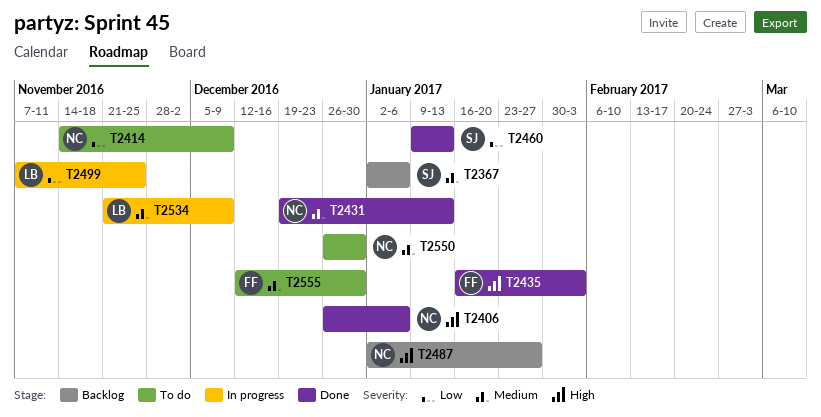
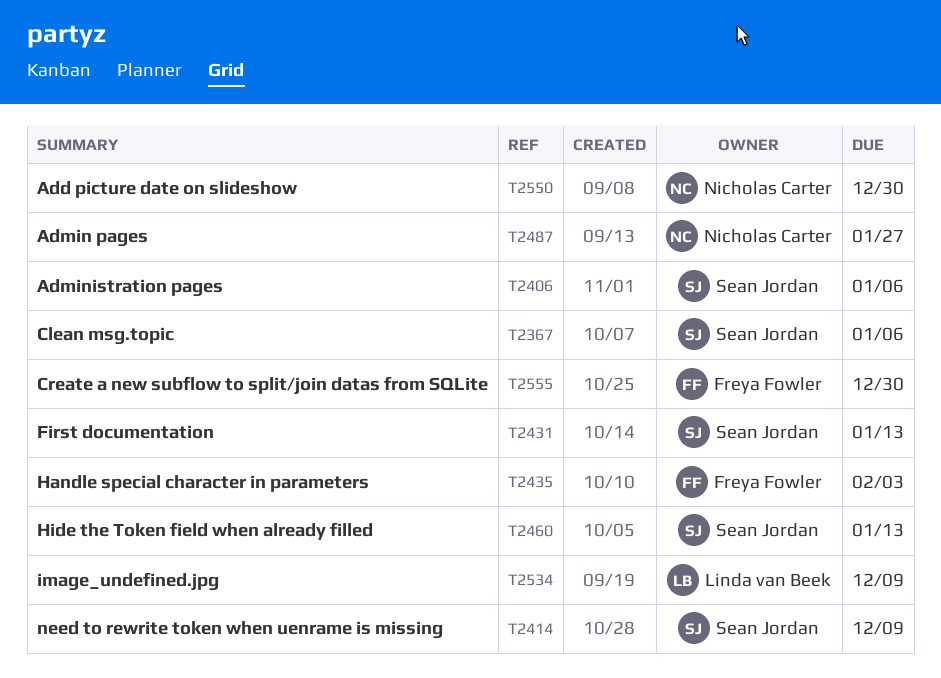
T2406, owner: Nicholas Carter -> Sean Jordan
T2414, owner: Nicholas Carter -> Sean Jordan
T2431, owner: Nicholas Carter -> Sean Jordan
T2499: present -> none

